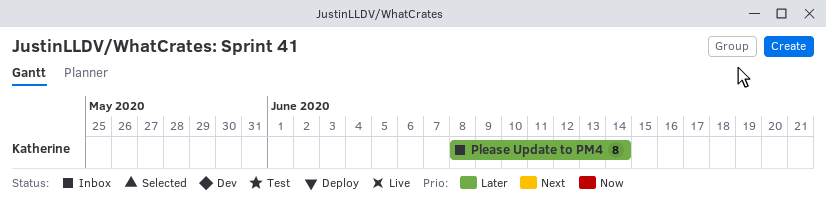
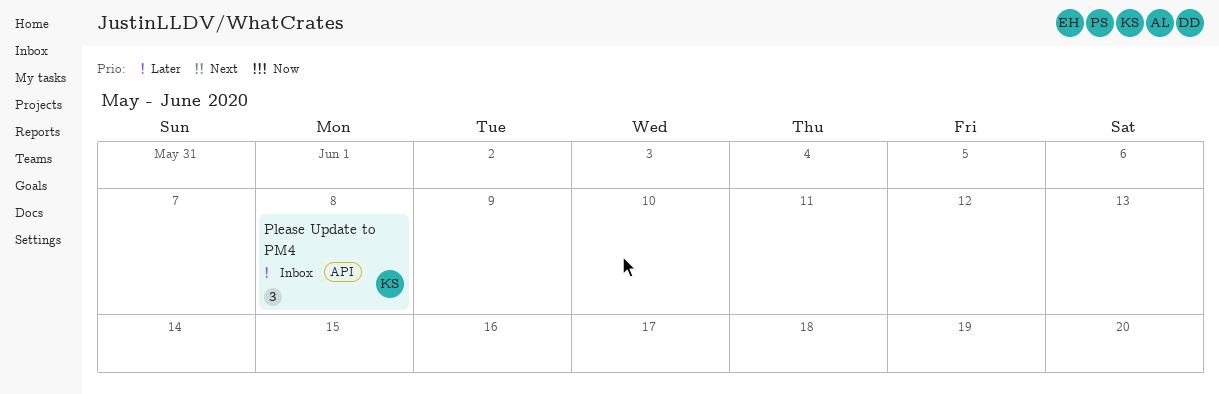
Please Update to PM4, estimate: 8 -> 3
Please Update to PM4, due: Jun 14 -> Jun 8

